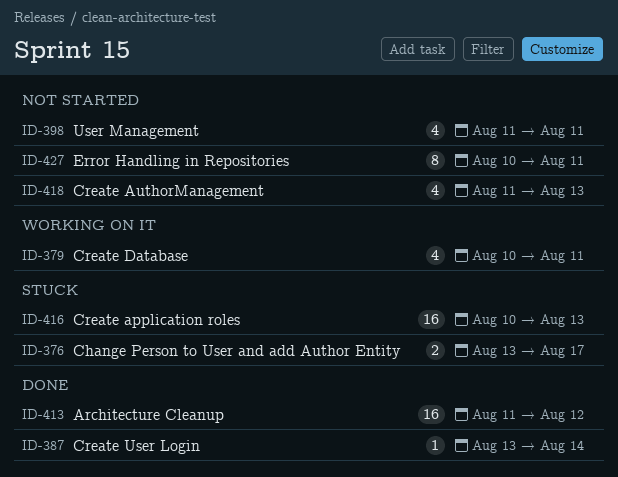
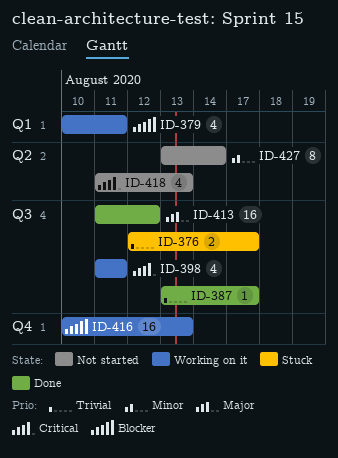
ID-376, start: Aug 13 -> Aug 12
ID-387, due: Aug 14 -> Aug 17
ID-398, status: Not started -> Working on it
ID-416, status: Stuck -> Working on it
ID-427, start: Aug 10 -> Aug 13
ID-427, due: Aug 11 -> Aug 14

